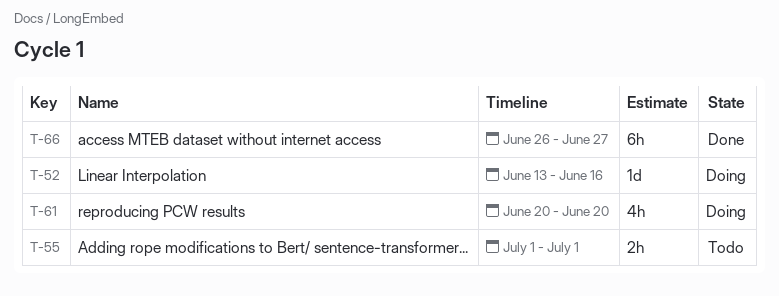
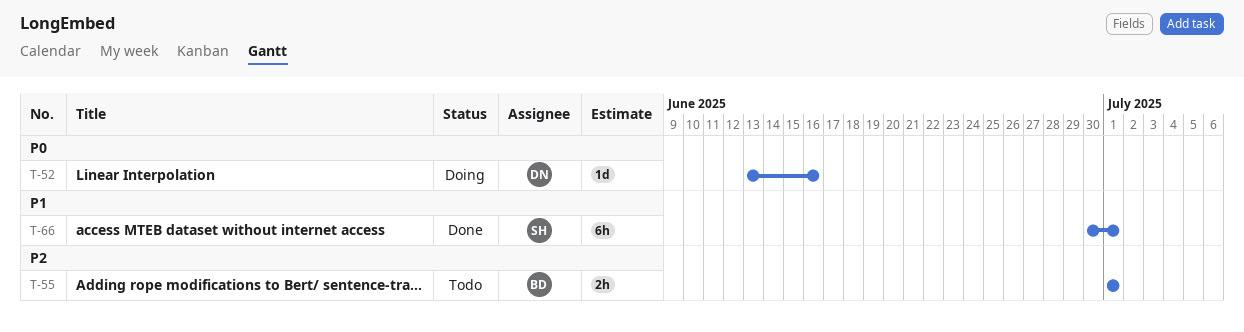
T-61: present -> none
T-66, start: Jun 26 -> Jun 30
T-66, due: Jun 27 -> Jul 1

